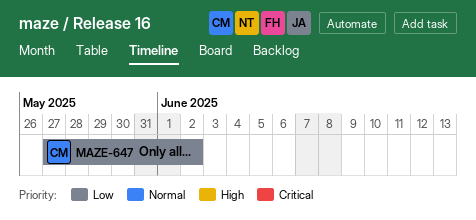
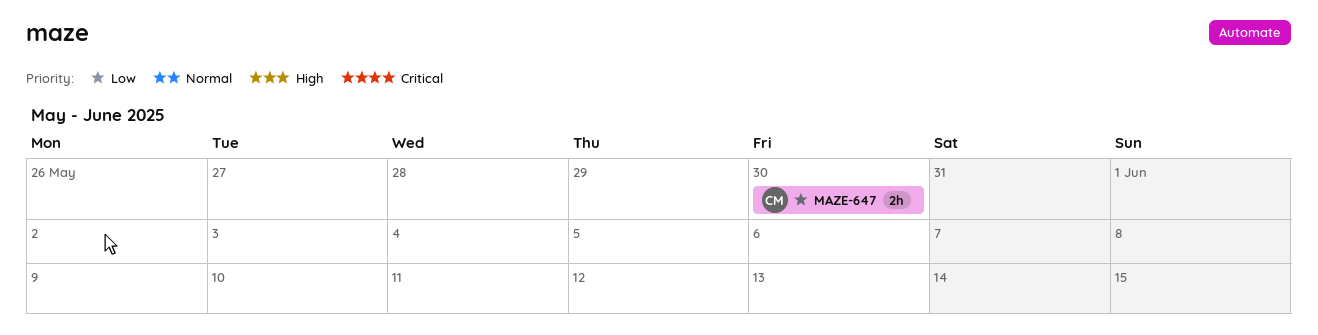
MAZE-647, start: May 27 -> May 30
MAZE-647, due: Jun 2 -> May 30

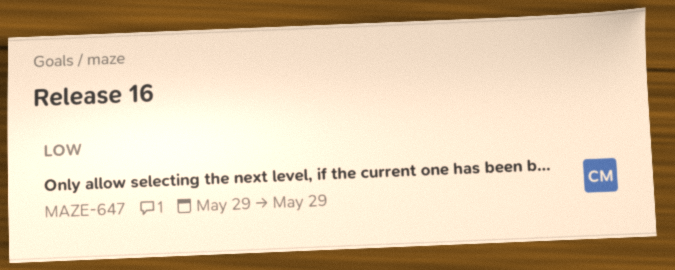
MAZE-647, start: May 30 -> May 29
MAZE-647, due: May 30 -> May 29

